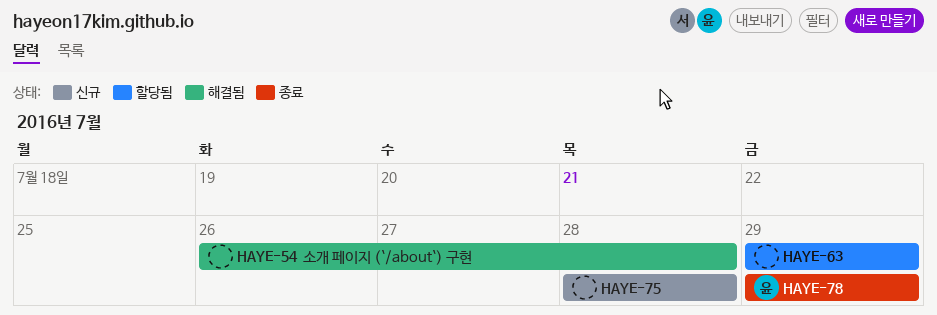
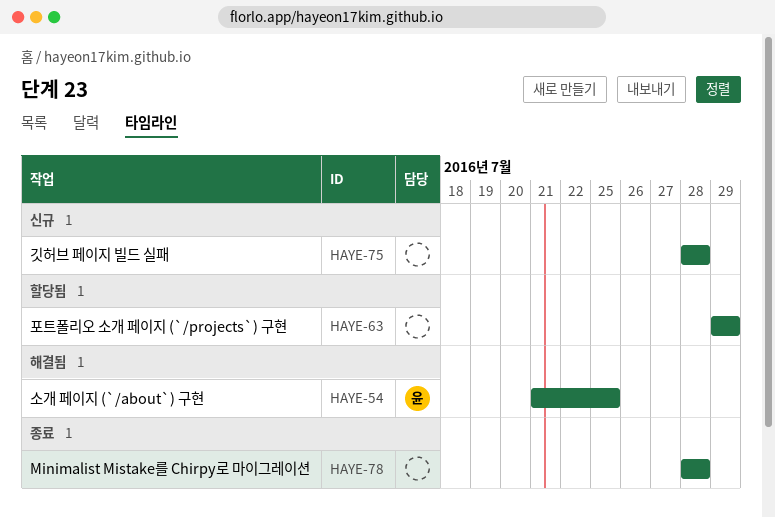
HAYE-54, owner: none -> 윤
HAYE-54, start: Jul 26 -> Jul 21
HAYE-54, due: Jul 28 -> Jul 25
HAYE-78, owner: 윤 -> none
HAYE-78, start: Jul 29 -> Jul 28
HAYE-78, due: Jul 29 -> Jul 28

